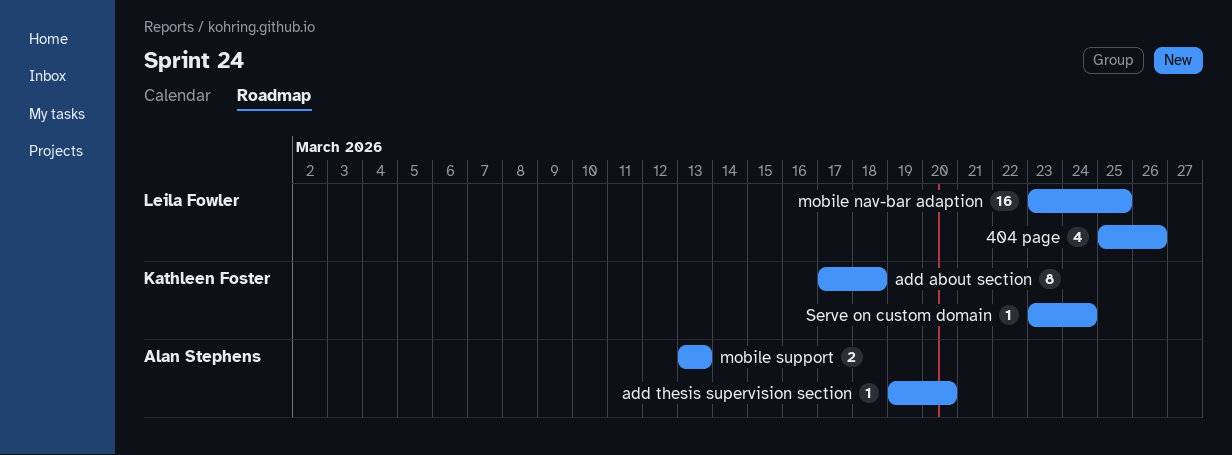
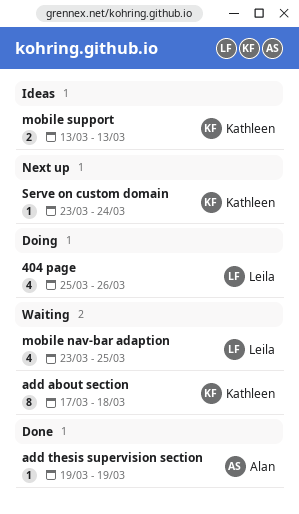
add thesis supervision section, due: Mar 20 -> Mar 19
mobile nav-bar adaption, estimate: 16 -> 4
mobile support, owner: Alan Stephens -> Kathleen Foster

